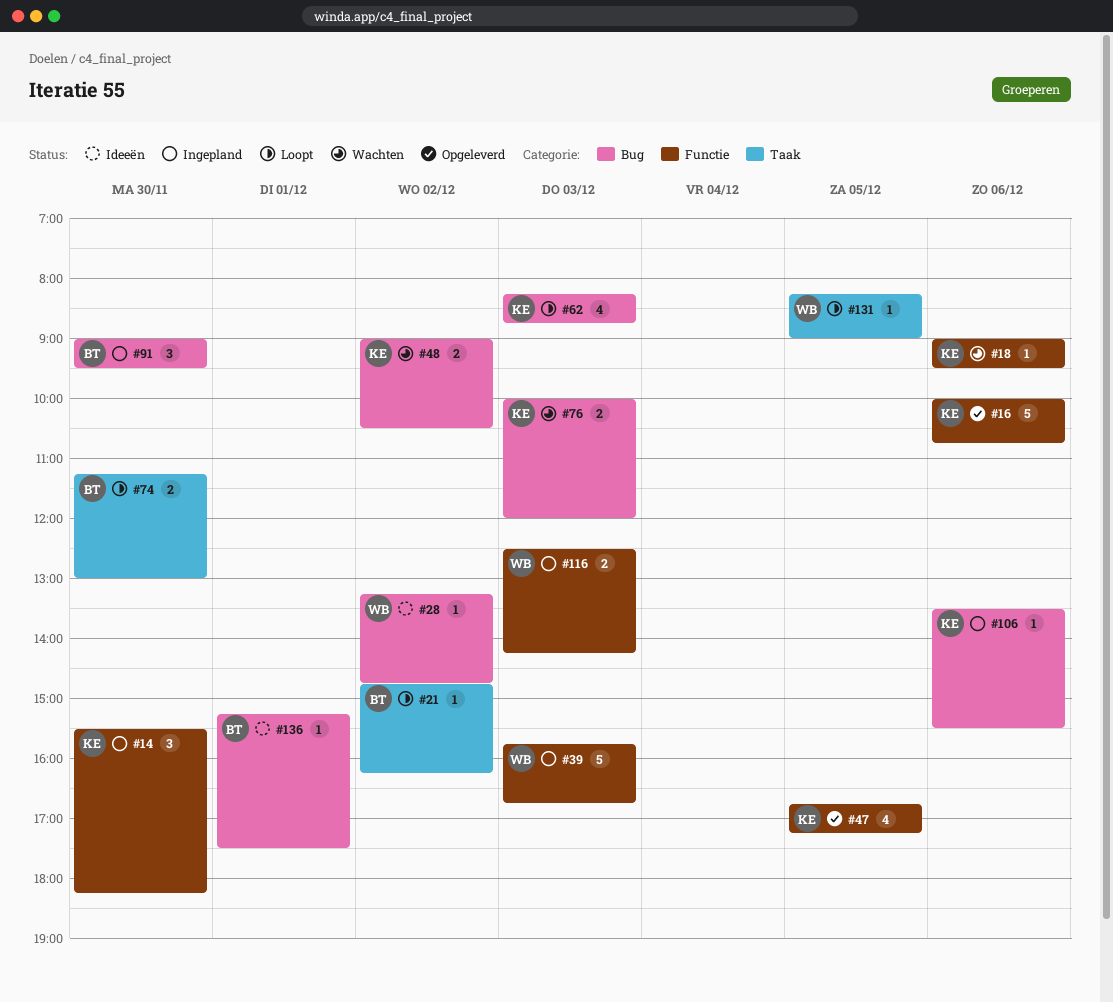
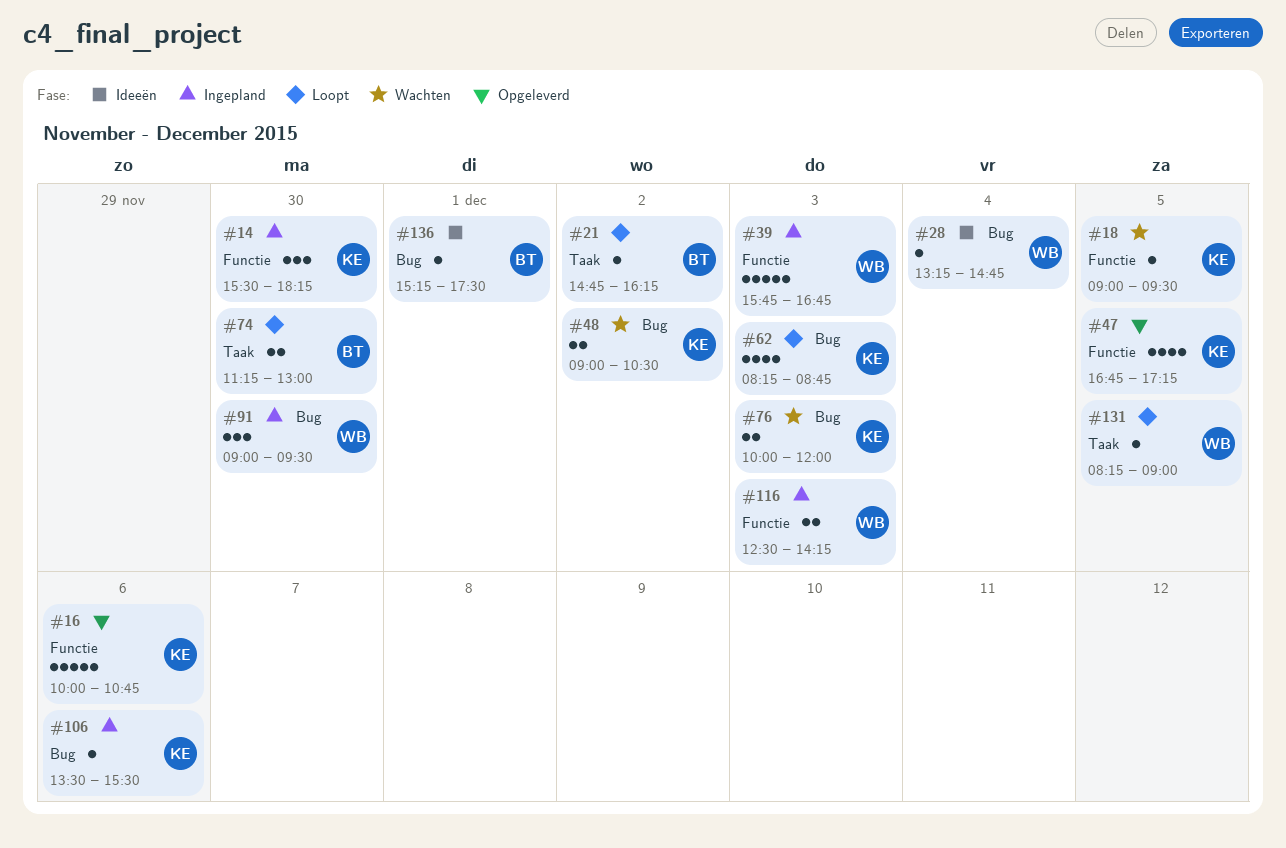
#18, day: Dec 6 -> Dec 5
#28, day: Dec 2 -> Dec 4
#91, owner: BT -> WB

